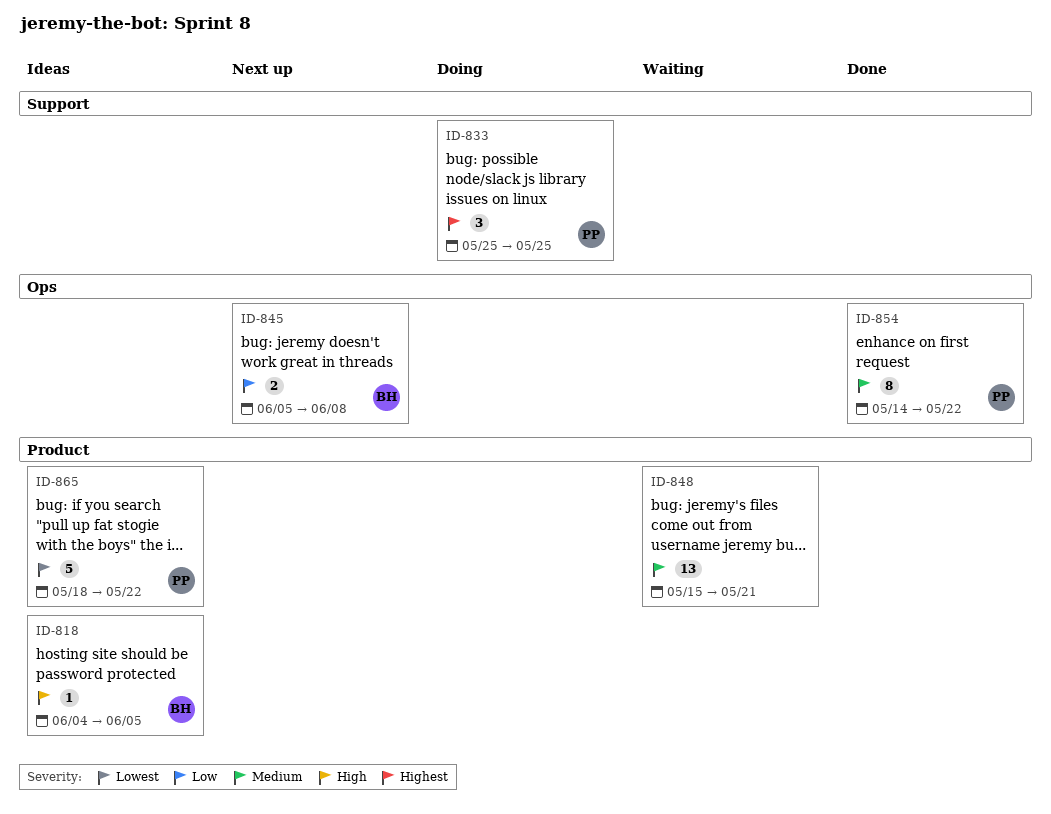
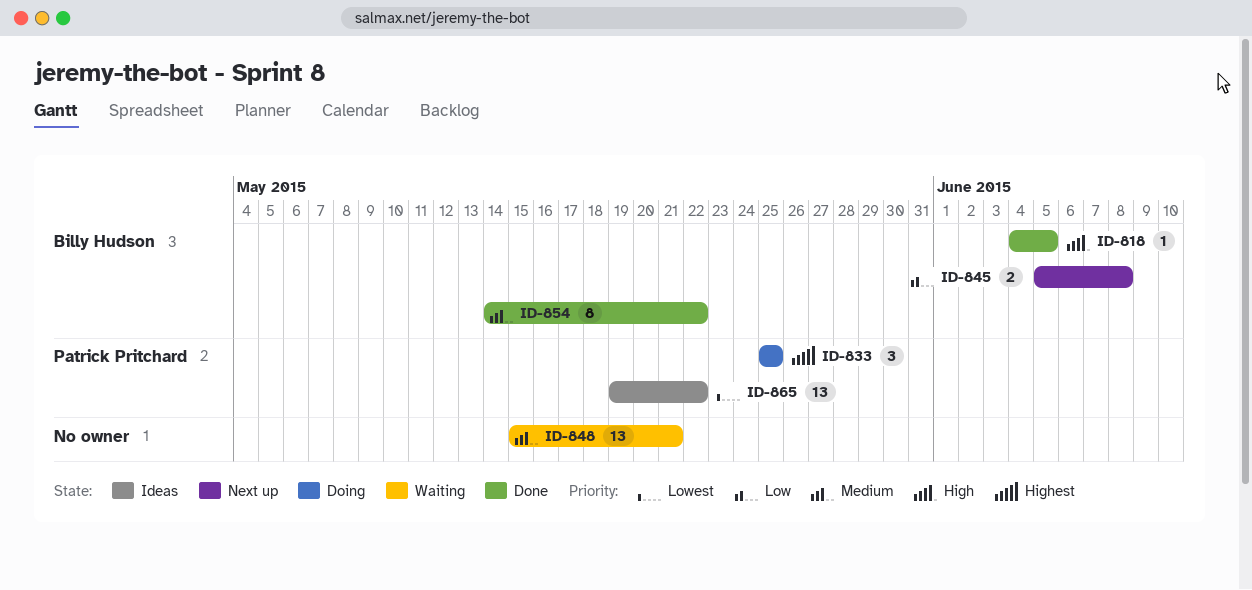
ID-818, status: Ideas -> Done
ID-854, owner: Patrick Pritchard -> Billy Hudson
ID-865, estimate: 5 -> 13
ID-865, start: May 18 -> May 19

